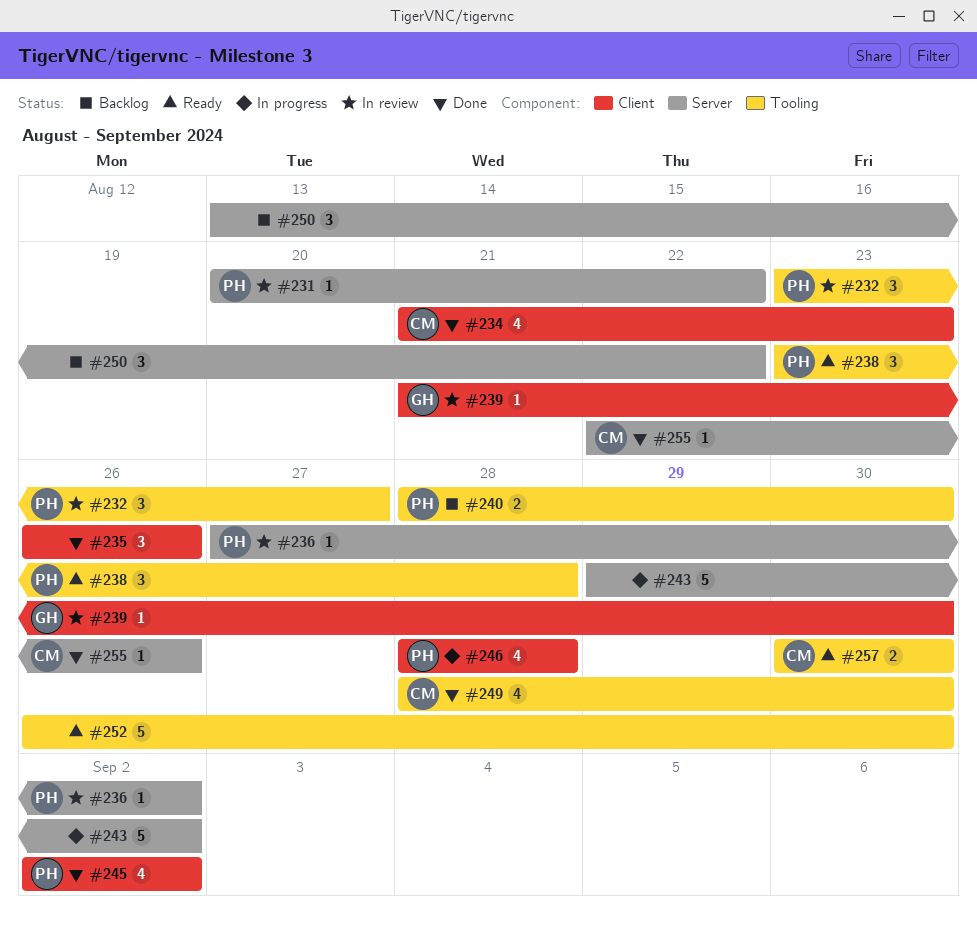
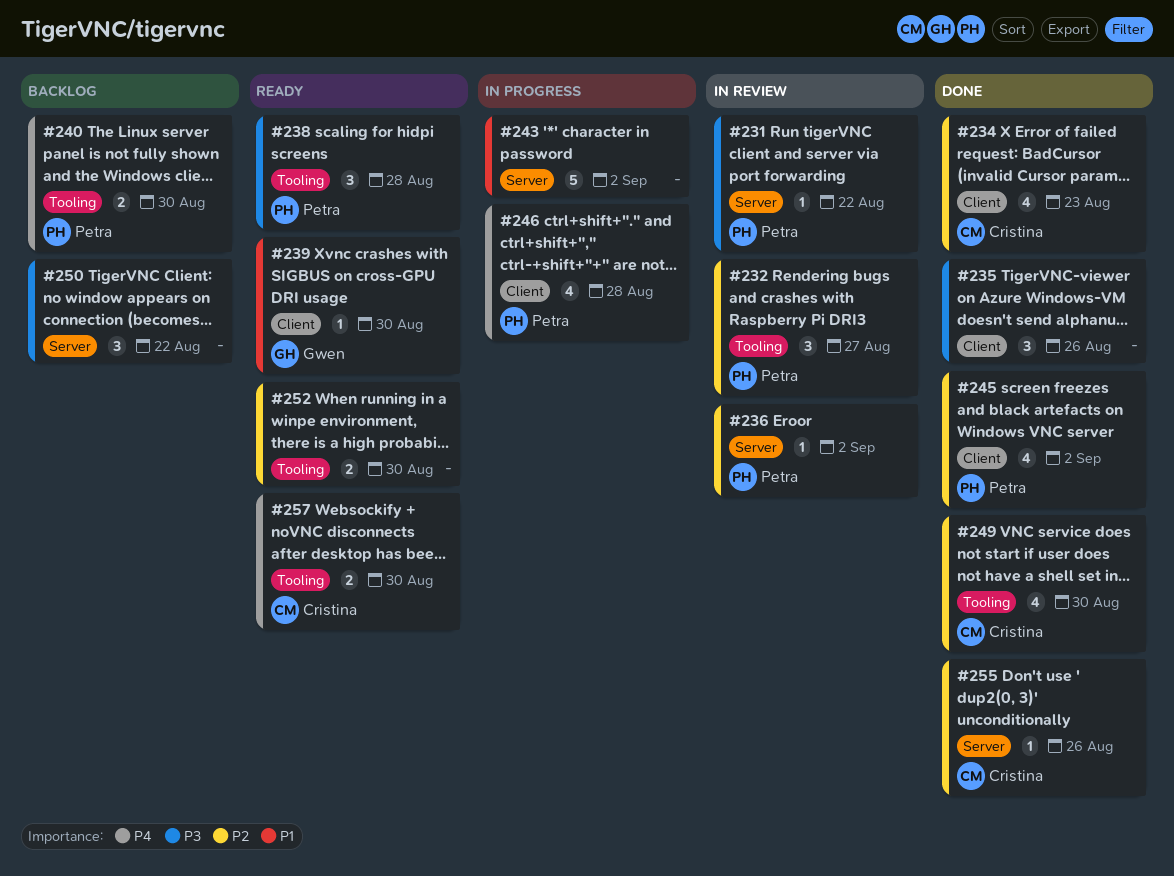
#239, status: In review -> Ready
#252, estimate: 5 -> 2

